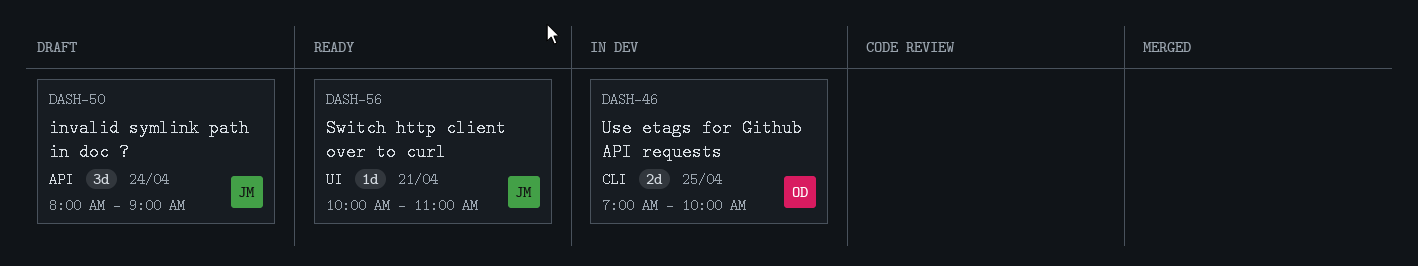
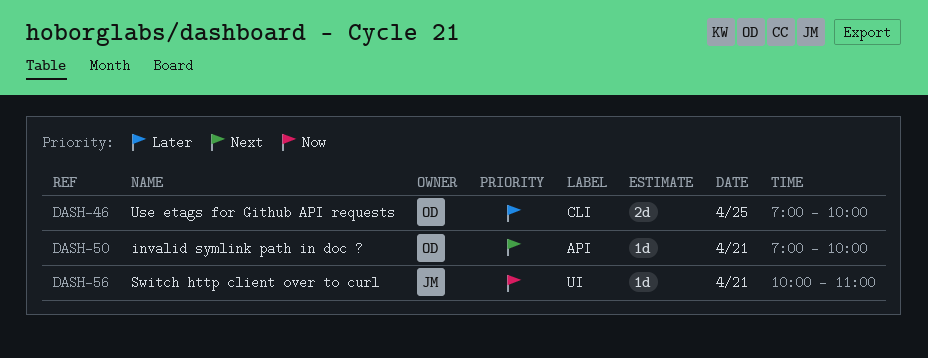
DASH-50, owner: JM -> OD
DASH-50, estimate: 3d -> 1d
DASH-50, day: Apr 24 -> Apr 21
DASH-50, begins: 08:00 -> 07:00
DASH-50, ends: 09:00 -> 10:00

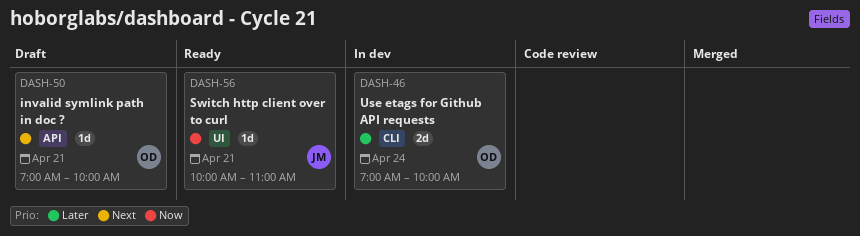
DASH-46, day: Apr 25 -> Apr 24

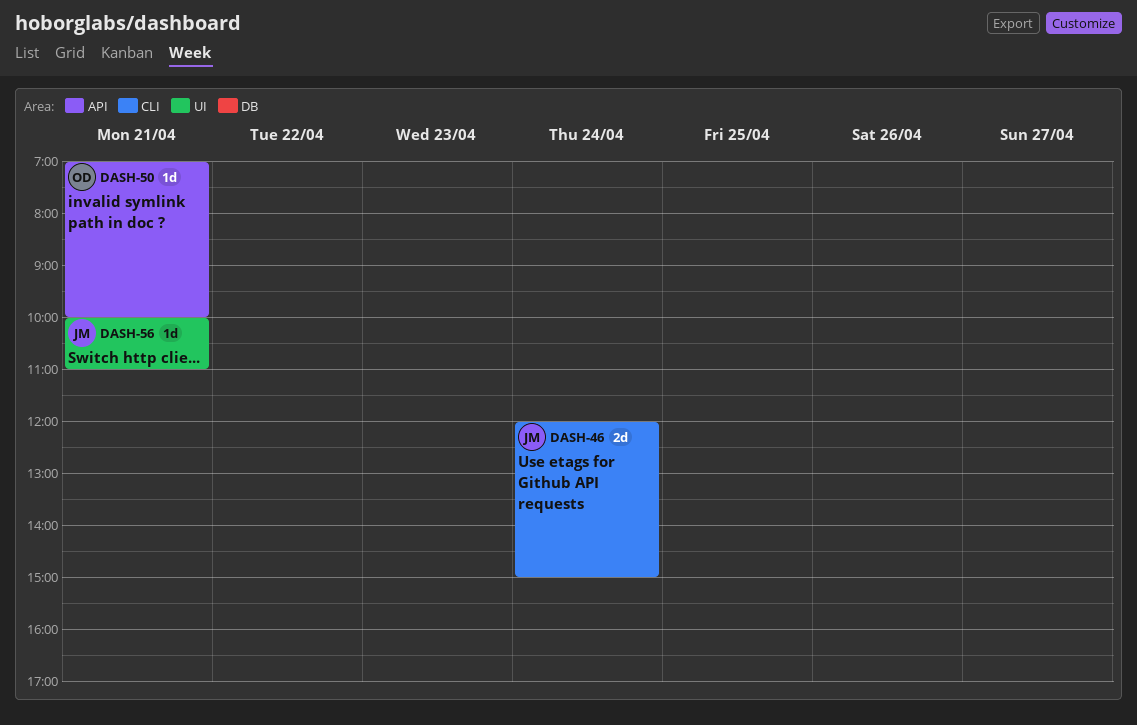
DASH-46, owner: OD -> JM
DASH-46, begins: 07:00 -> 12:00
DASH-46, ends: 10:00 -> 15:00

